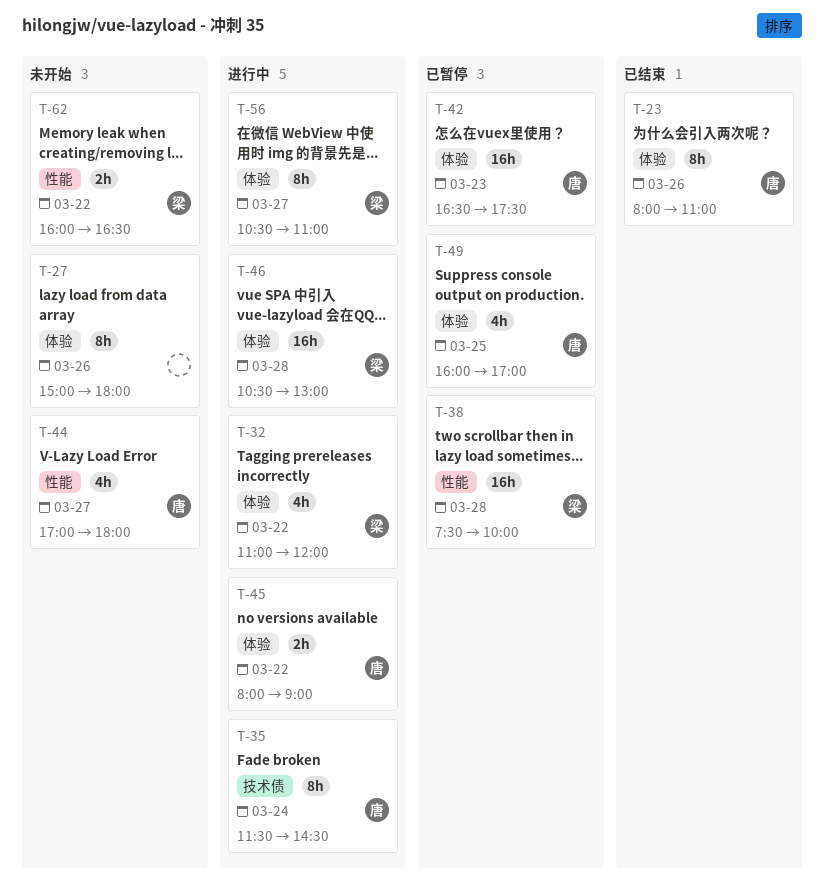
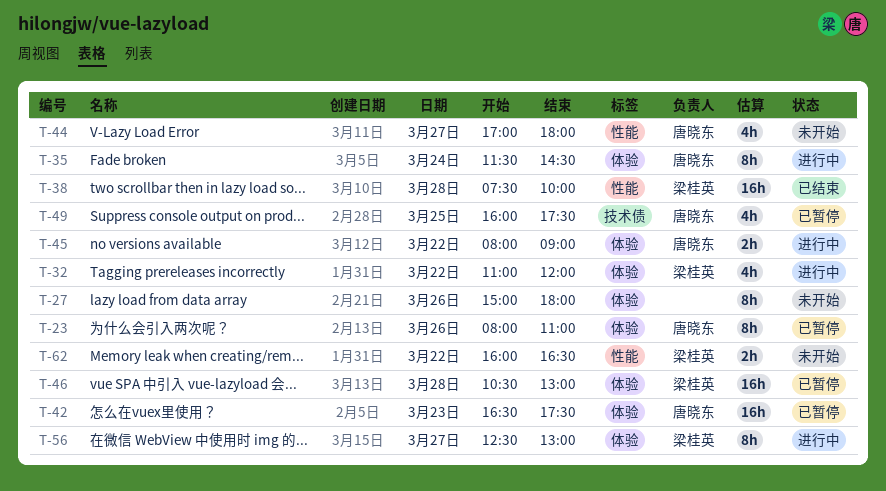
T-23, status: 已结束 -> 已暂停
T-35, label: 技术债 -> 体验
T-38, status: 已暂停 -> 已结束
T-46, status: 进行中 -> 已暂停
T-49, label: 体验 -> 技术债
T-49, ends: 17:00 -> 17:30
T-56, begins: 10:30 -> 12:30
T-56, ends: 11:00 -> 13:00

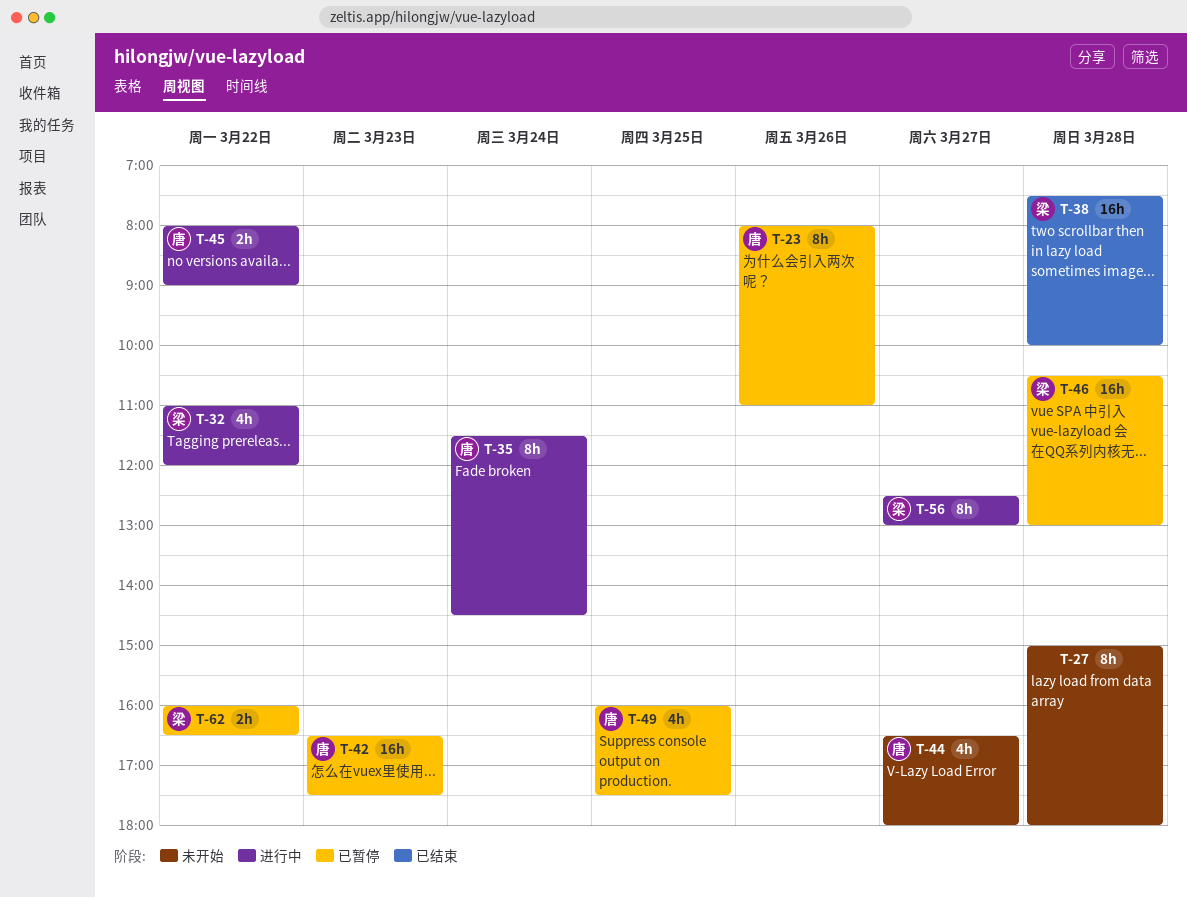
T-27, day: Mar 26 -> Mar 28
T-44, begins: 17:00 -> 16:30
T-62, status: 未开始 -> 已暂停

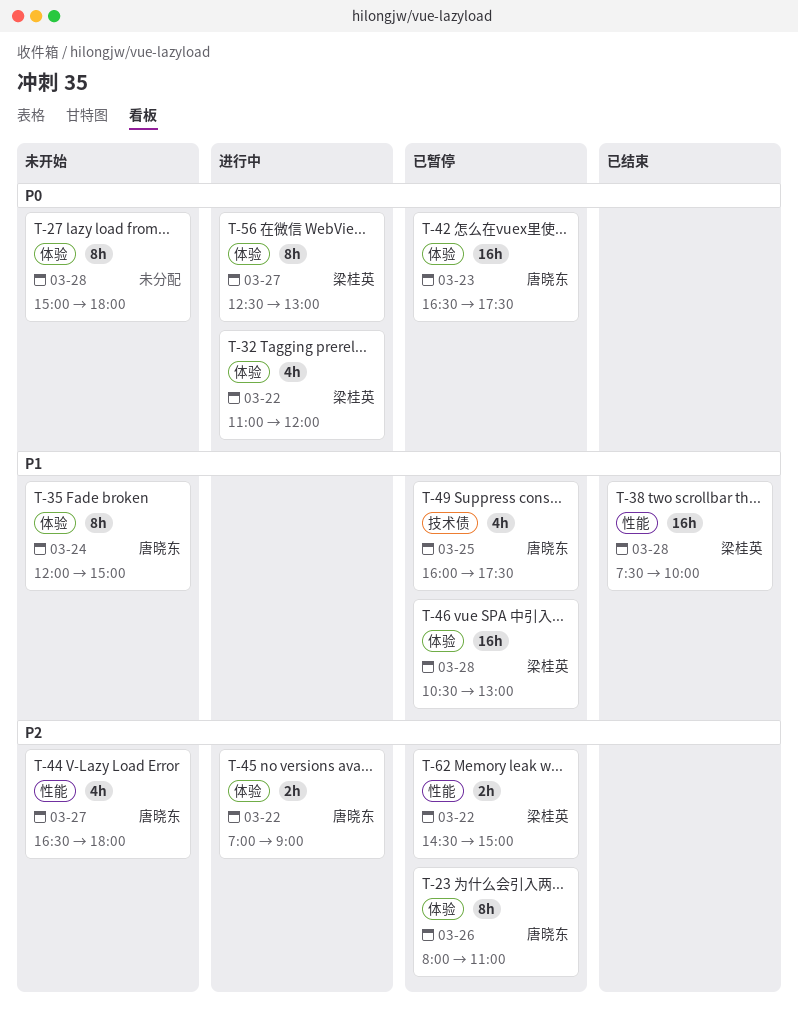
T-35, status: 进行中 -> 未开始
T-35, begins: 11:30 -> 12:00
T-35, ends: 14:30 -> 15:00
T-45, begins: 08:00 -> 07:00
T-62, begins: 16:00 -> 14:30
T-62, ends: 16:30 -> 15:00

